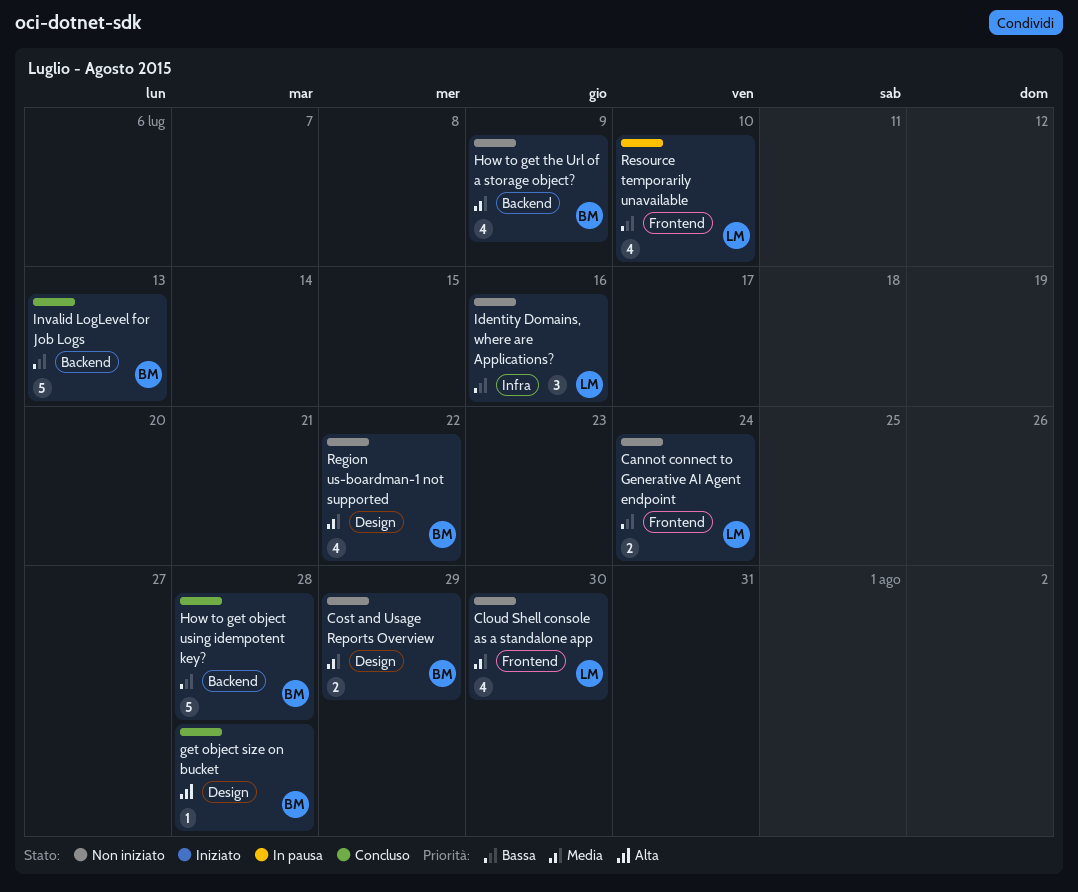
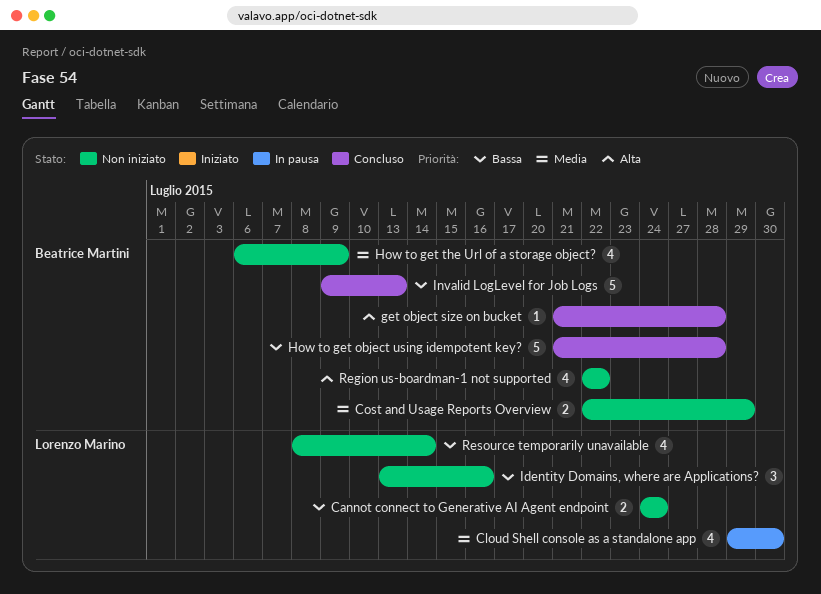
Cloud Shell console as a standalone app, status: Non iniziato -> In pausa
Region us-boardman-1 not supported, priority: Media -> Alta
Resource temporarily unavailable, status: In pausa -> Non iniziato
Resource temporarily unavailable, due: Jul 10 -> Jul 14

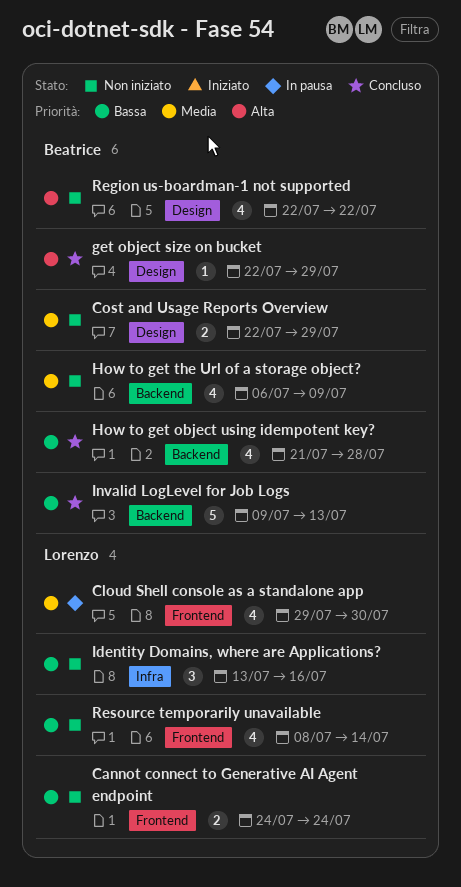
get object size on bucket, start: Jul 21 -> Jul 22
get object size on bucket, due: Jul 28 -> Jul 29
How to get object using idempotent key?, estimate: 5 -> 4

